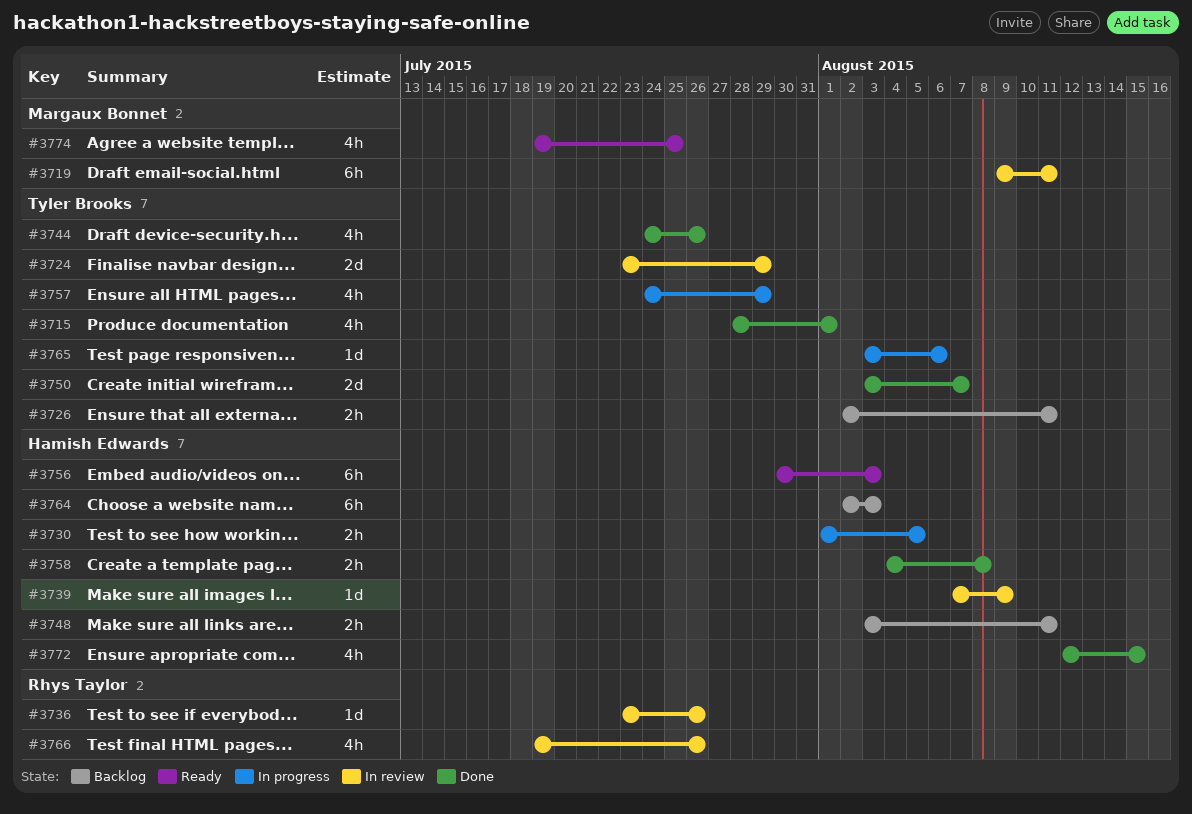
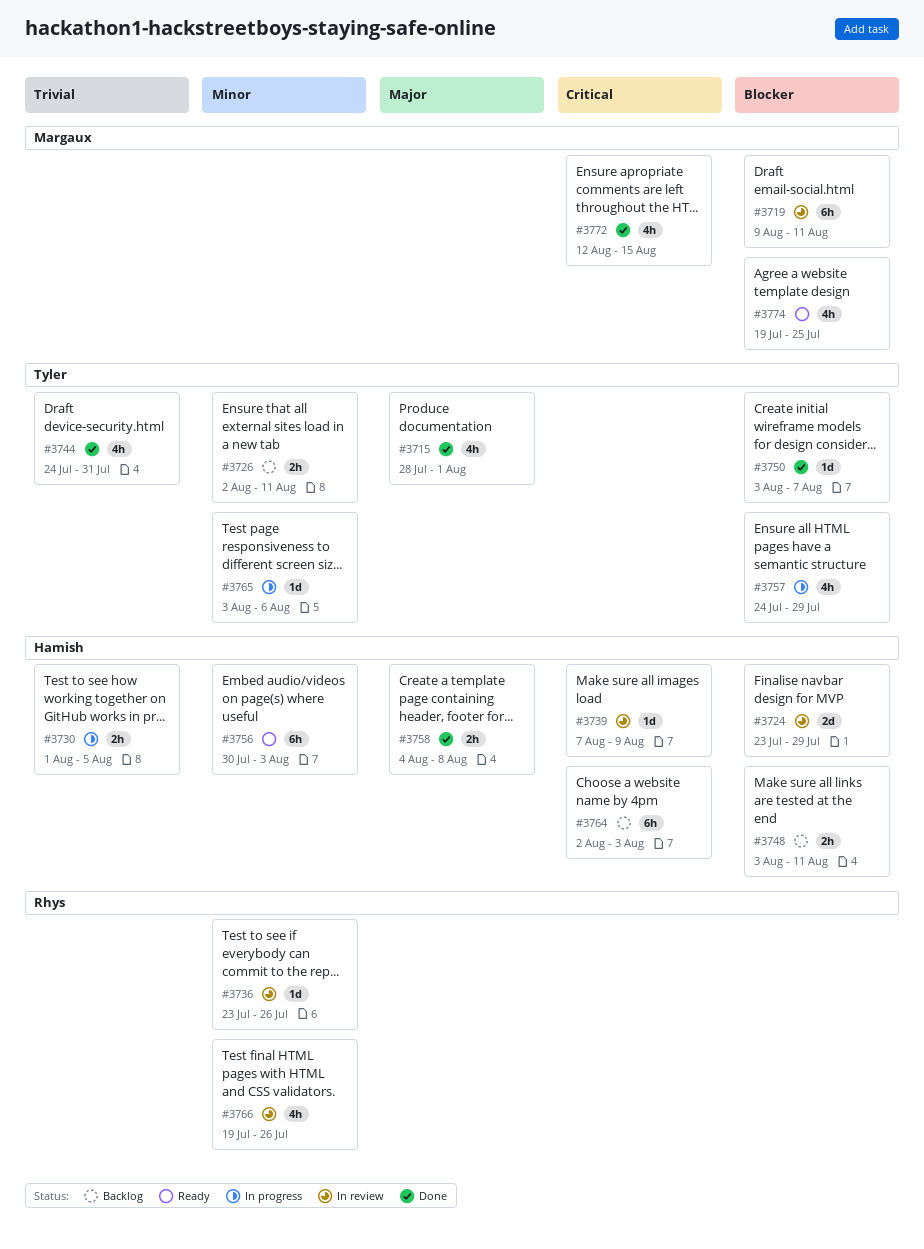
#3724, owner: Tyler Brooks -> Hamish Edwards
#3744, due: Jul 26 -> Jul 31
#3750, estimate: 2d -> 1d
#3772, owner: Hamish Edwards -> Margaux Bonnet

